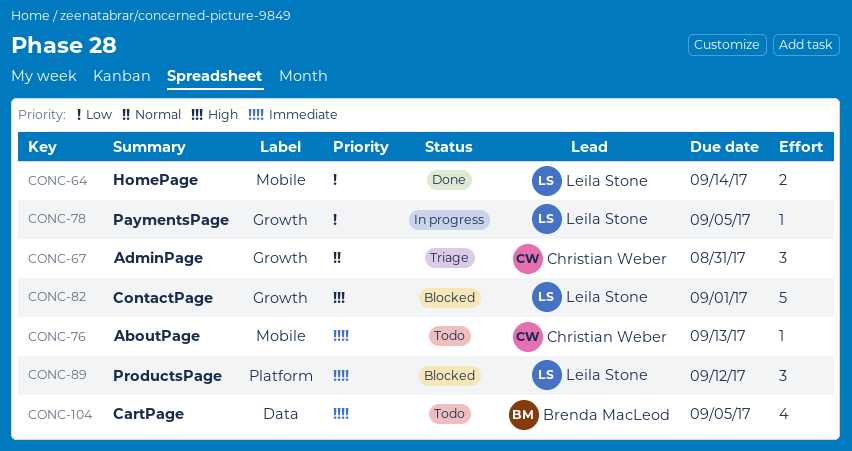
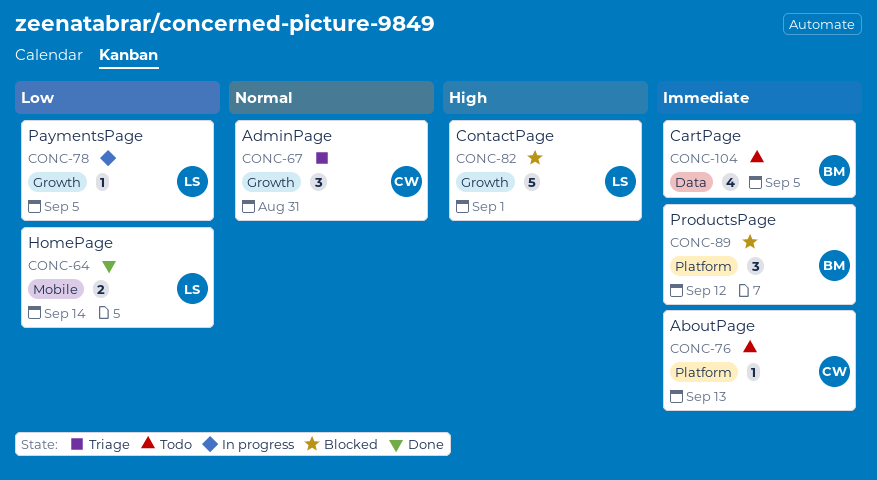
CONC-76, label: Mobile -> Platform
CONC-89, owner: Leila Stone -> Brenda MacLeod

